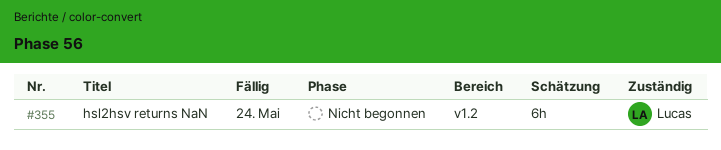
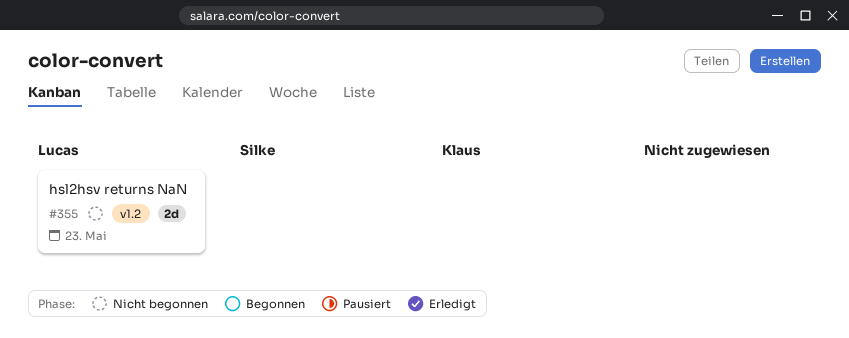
#355, estimate: 6h -> 2d
#355, due: May 24 -> May 23

